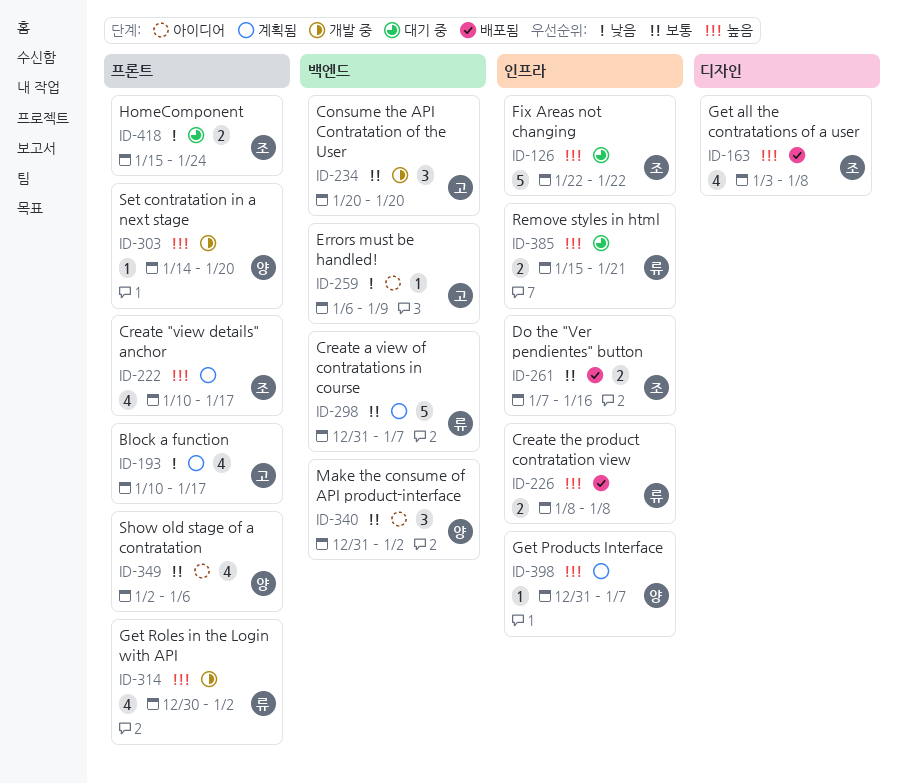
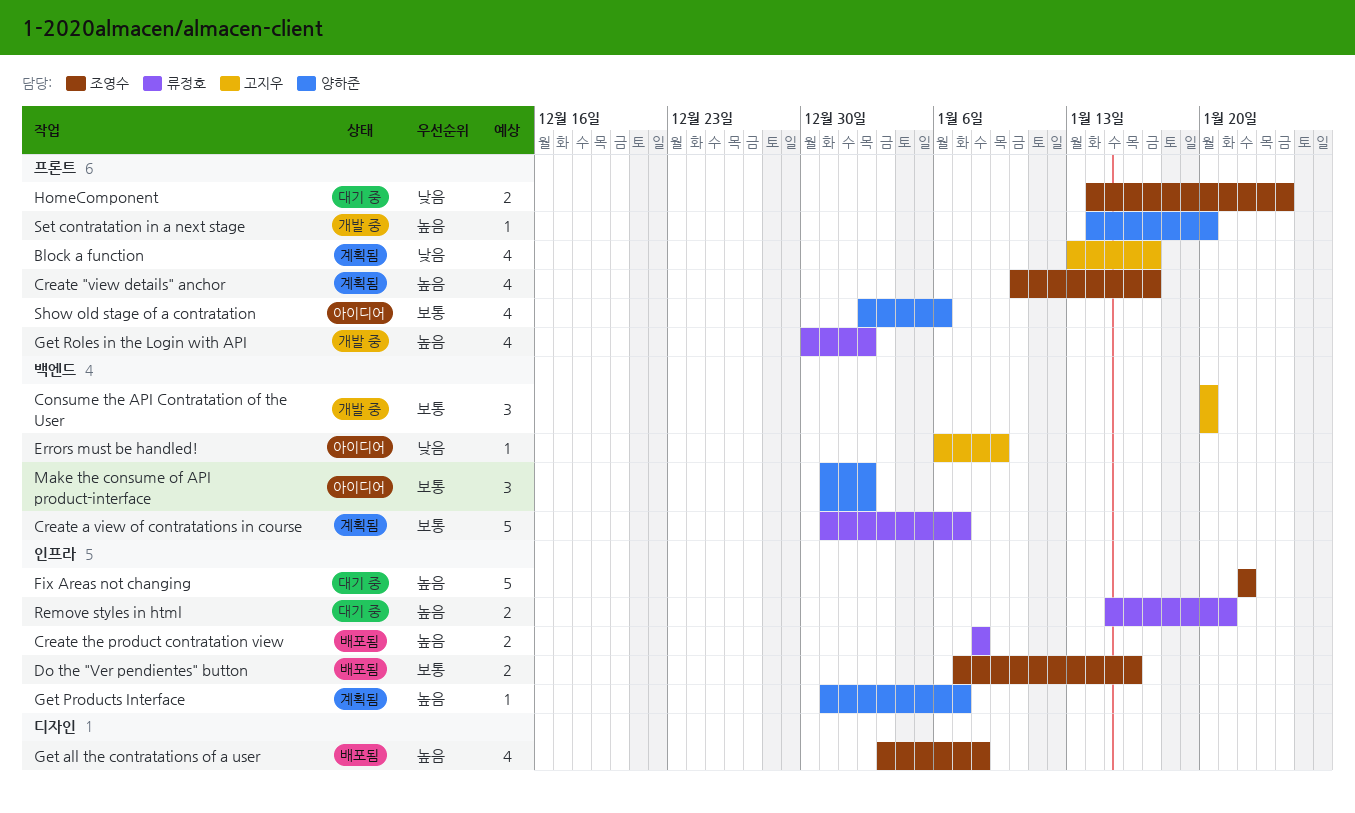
Block a function, start: Jan 10 -> Jan 13
HomeComponent, start: Jan 15 -> Jan 14

